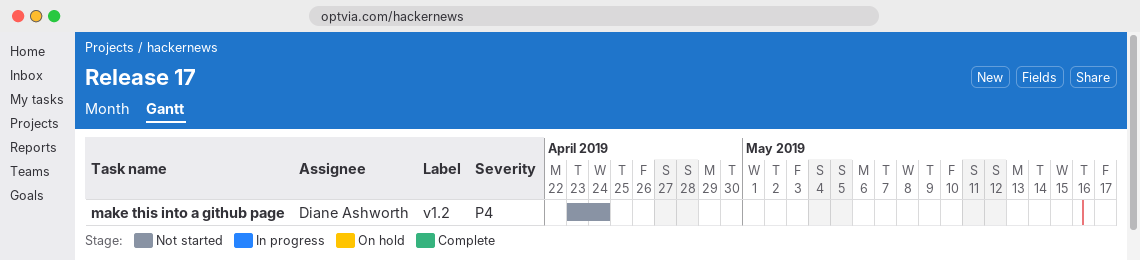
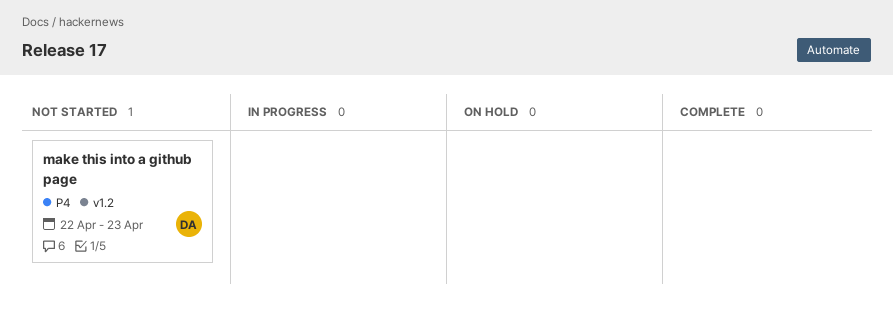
make this into a github page, start: Apr 23 -> Apr 22
make this into a github page, due: Apr 24 -> Apr 23

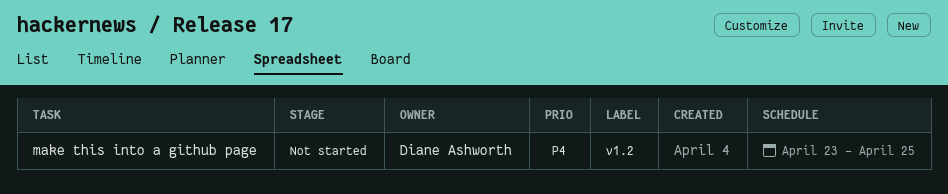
make this into a github page, start: Apr 22 -> Apr 23
make this into a github page, due: Apr 23 -> Apr 25

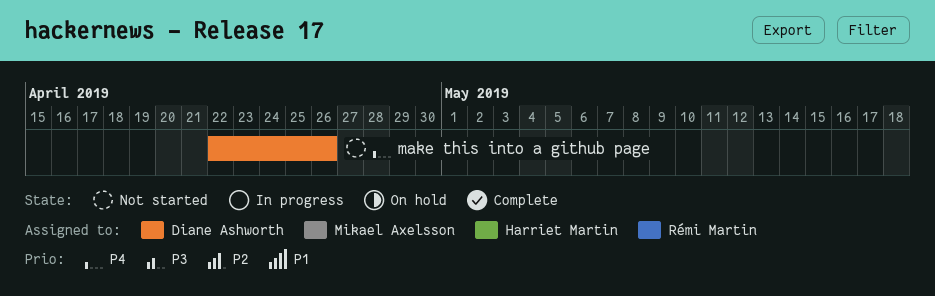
make this into a github page, start: Apr 23 -> Apr 22
make this into a github page, due: Apr 25 -> Apr 26

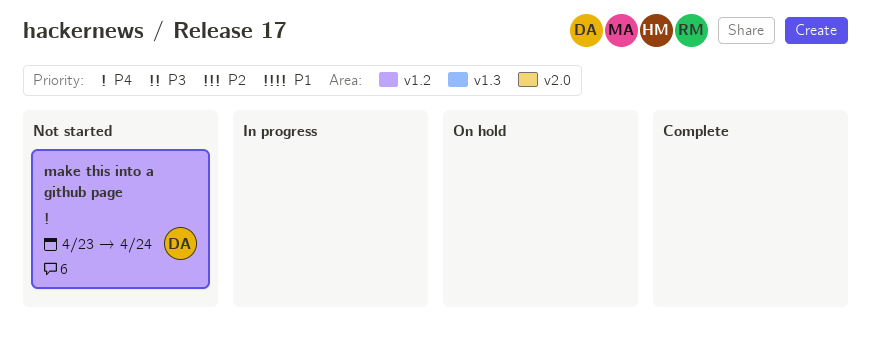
make this into a github page, start: Apr 22 -> Apr 23
make this into a github page, due: Apr 26 -> Apr 24

